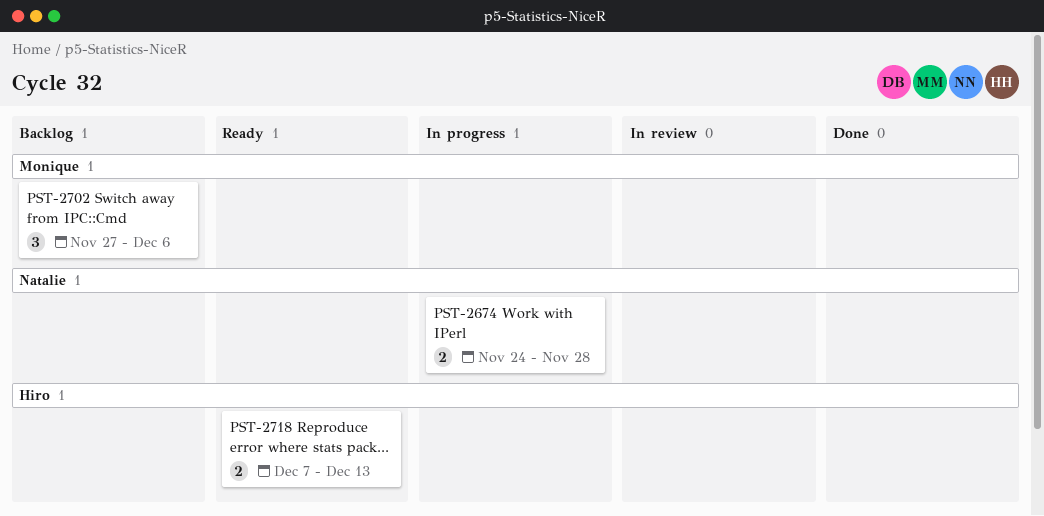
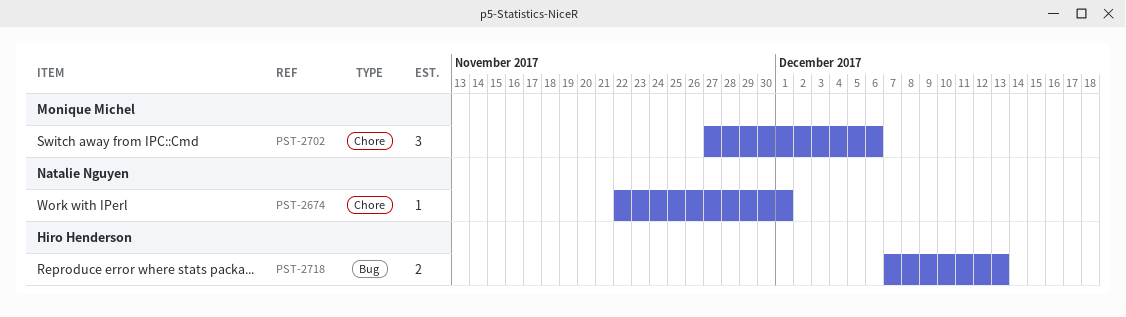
PST-2674, estimate: 2 -> 1
PST-2674, start: Nov 24 -> Nov 22
PST-2674, due: Nov 28 -> Dec 1

